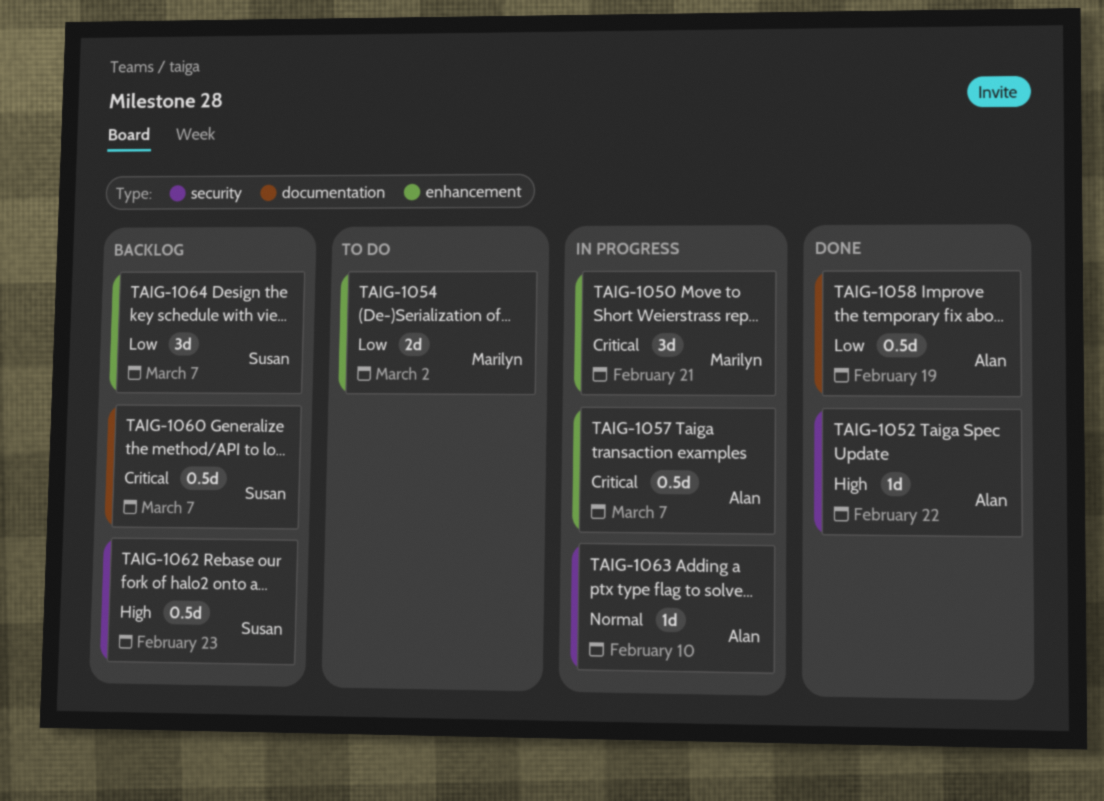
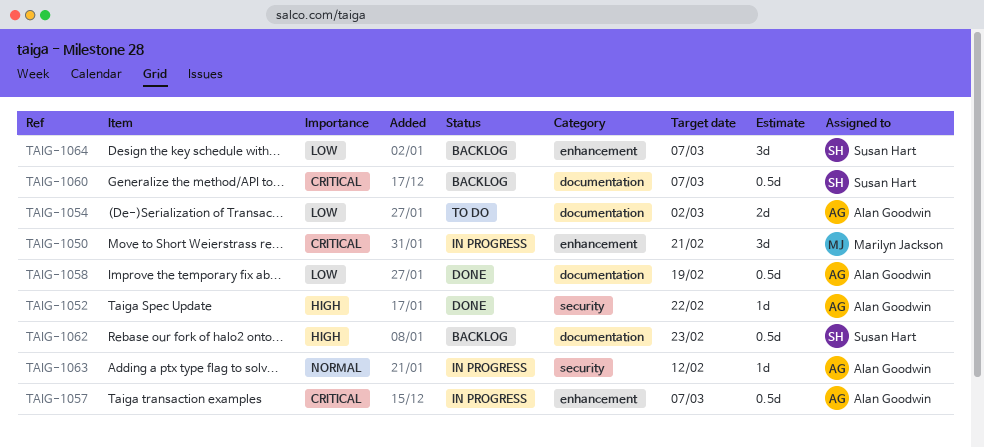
TAIG-1054, owner: Marilyn Jackson -> Alan Goodwin
TAIG-1054, label: enhancement -> documentation
TAIG-1062, label: security -> documentation
TAIG-1063, due: Feb 10 -> Feb 12

